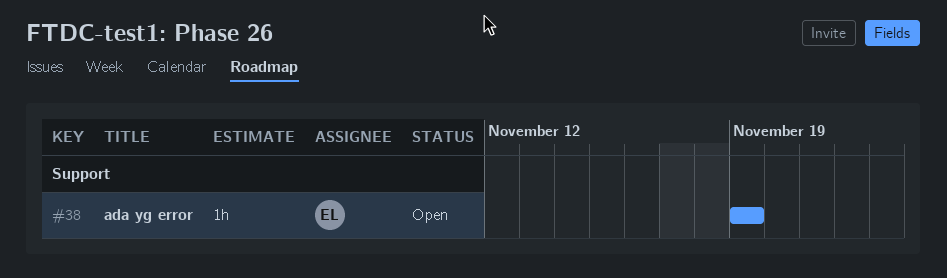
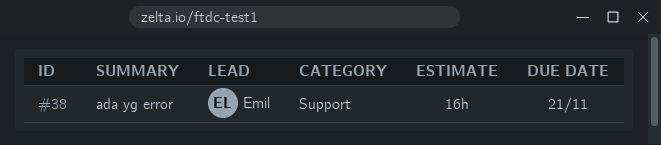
#38, estimate: 1h -> 16h
#38, due: Nov 19 -> Nov 21

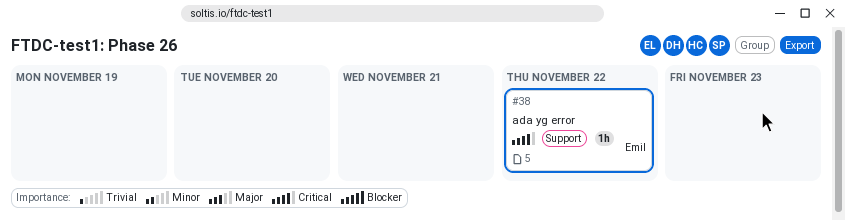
#38, estimate: 16h -> 1h
#38, due: Nov 21 -> Nov 22

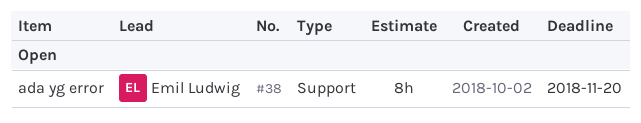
#38, estimate: 1h -> 8h
#38, due: Nov 22 -> Nov 20

